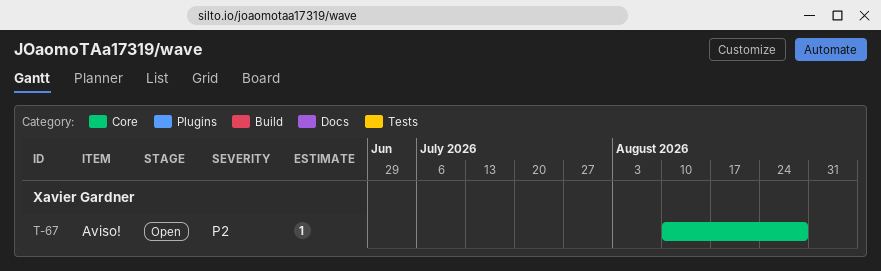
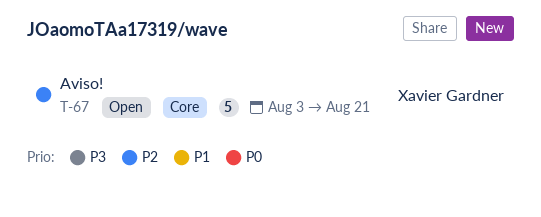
T-67, estimate: 1 -> 5
T-67, start: Aug 10 -> Aug 3
T-67, due: Aug 28 -> Aug 21

